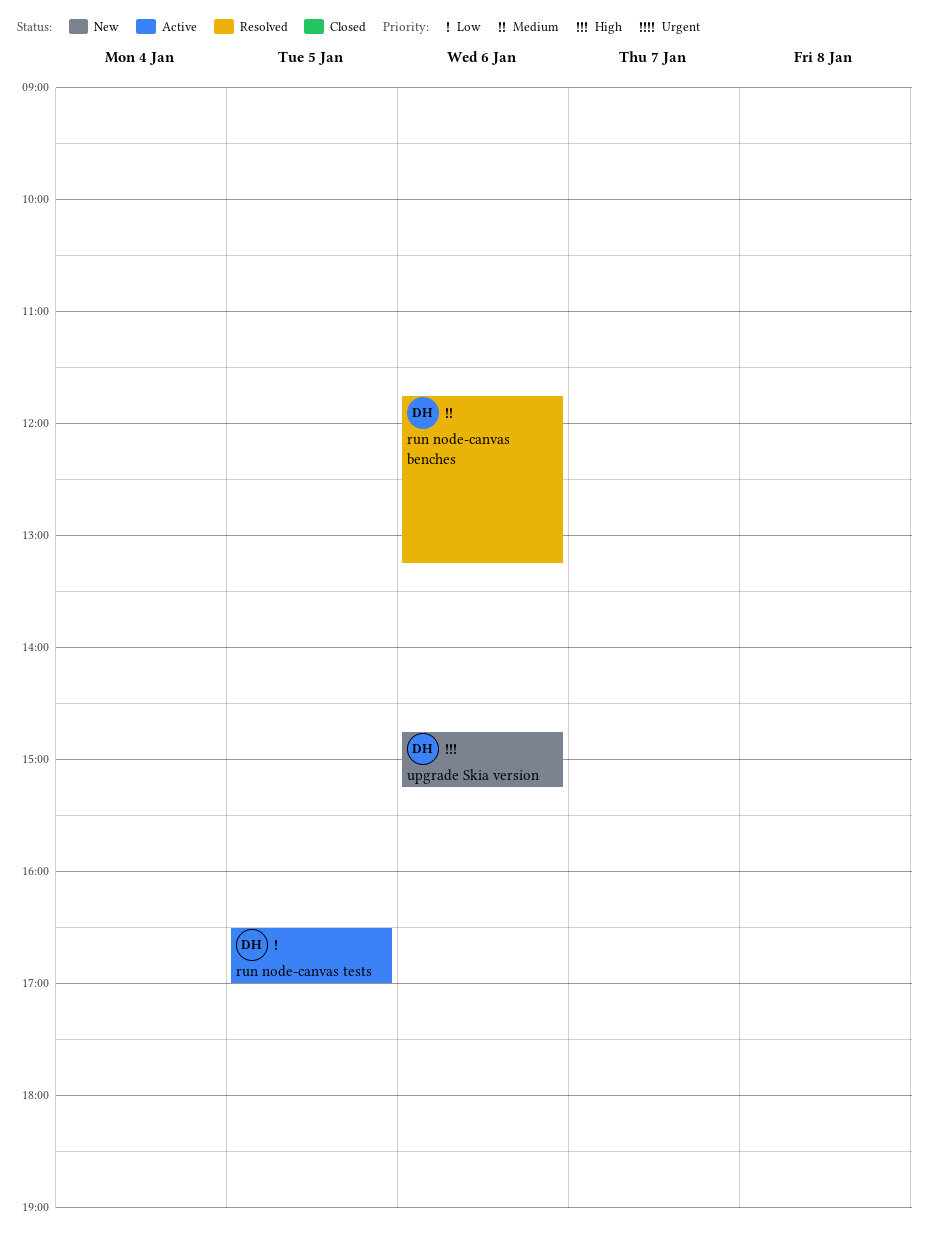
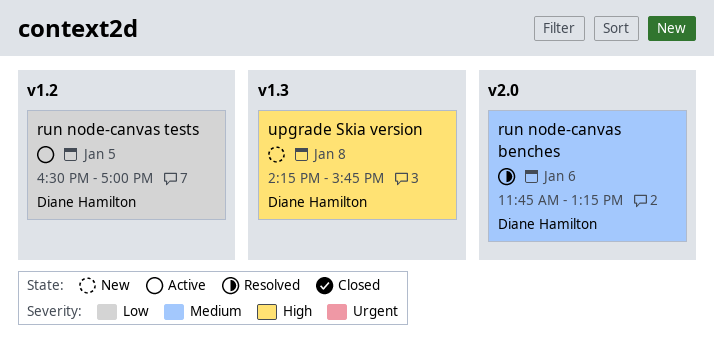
upgrade Skia version, day: Jan 6 -> Jan 8
upgrade Skia version, begins: 14:45 -> 14:15
upgrade Skia version, ends: 15:15 -> 15:45

